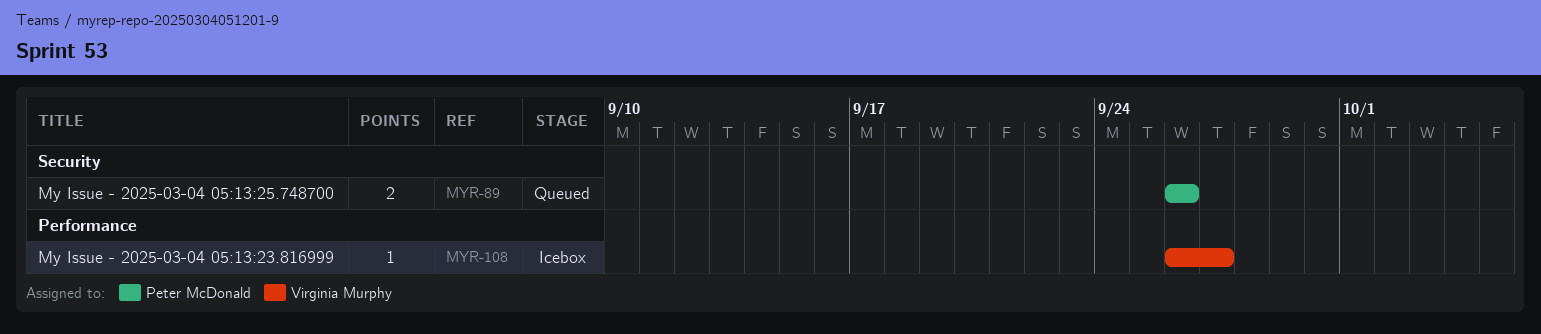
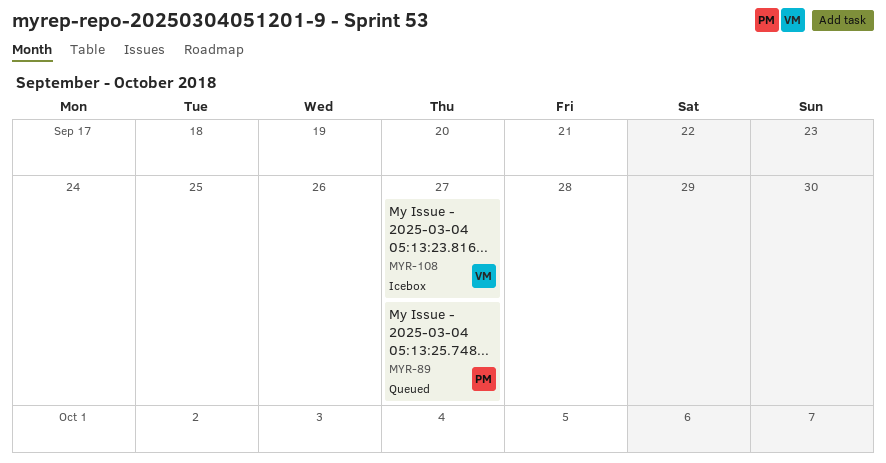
MYR-89, due: Sep 26 -> Sep 27

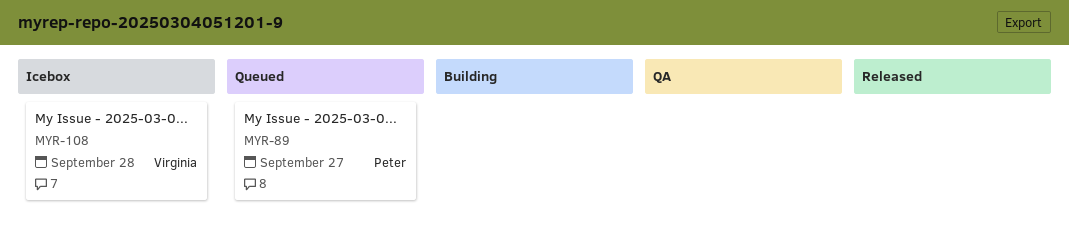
MYR-108, due: Sep 27 -> Sep 28

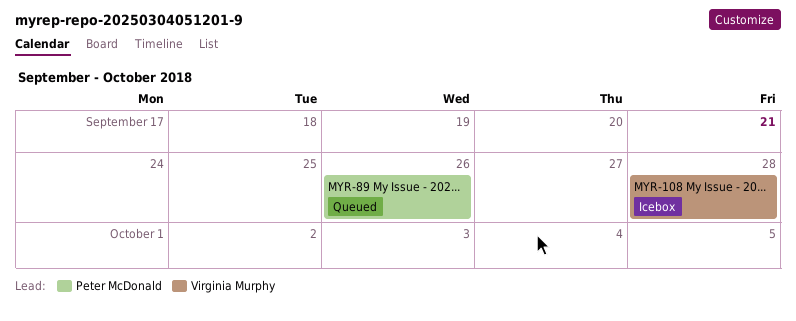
MYR-89, due: Sep 27 -> Sep 26

